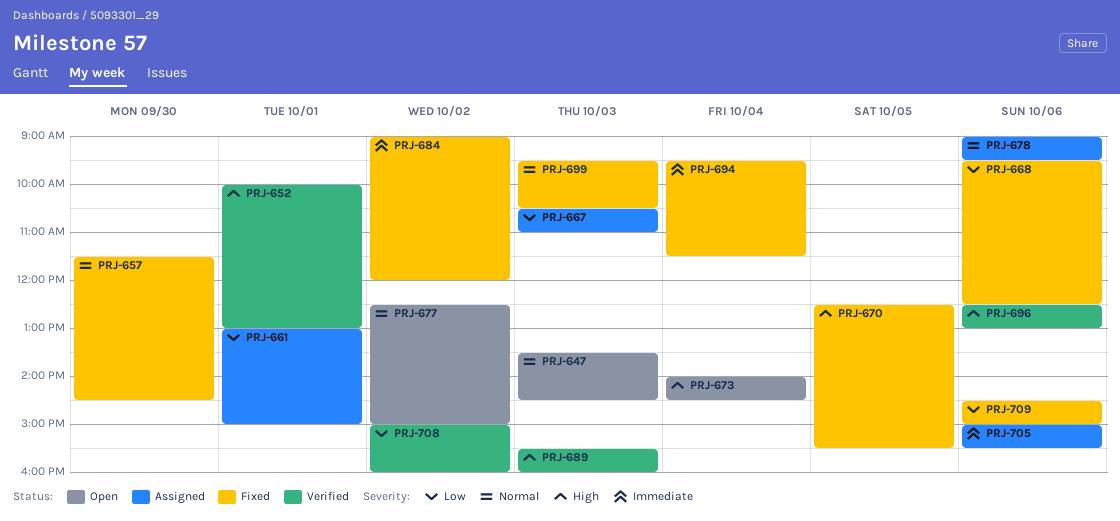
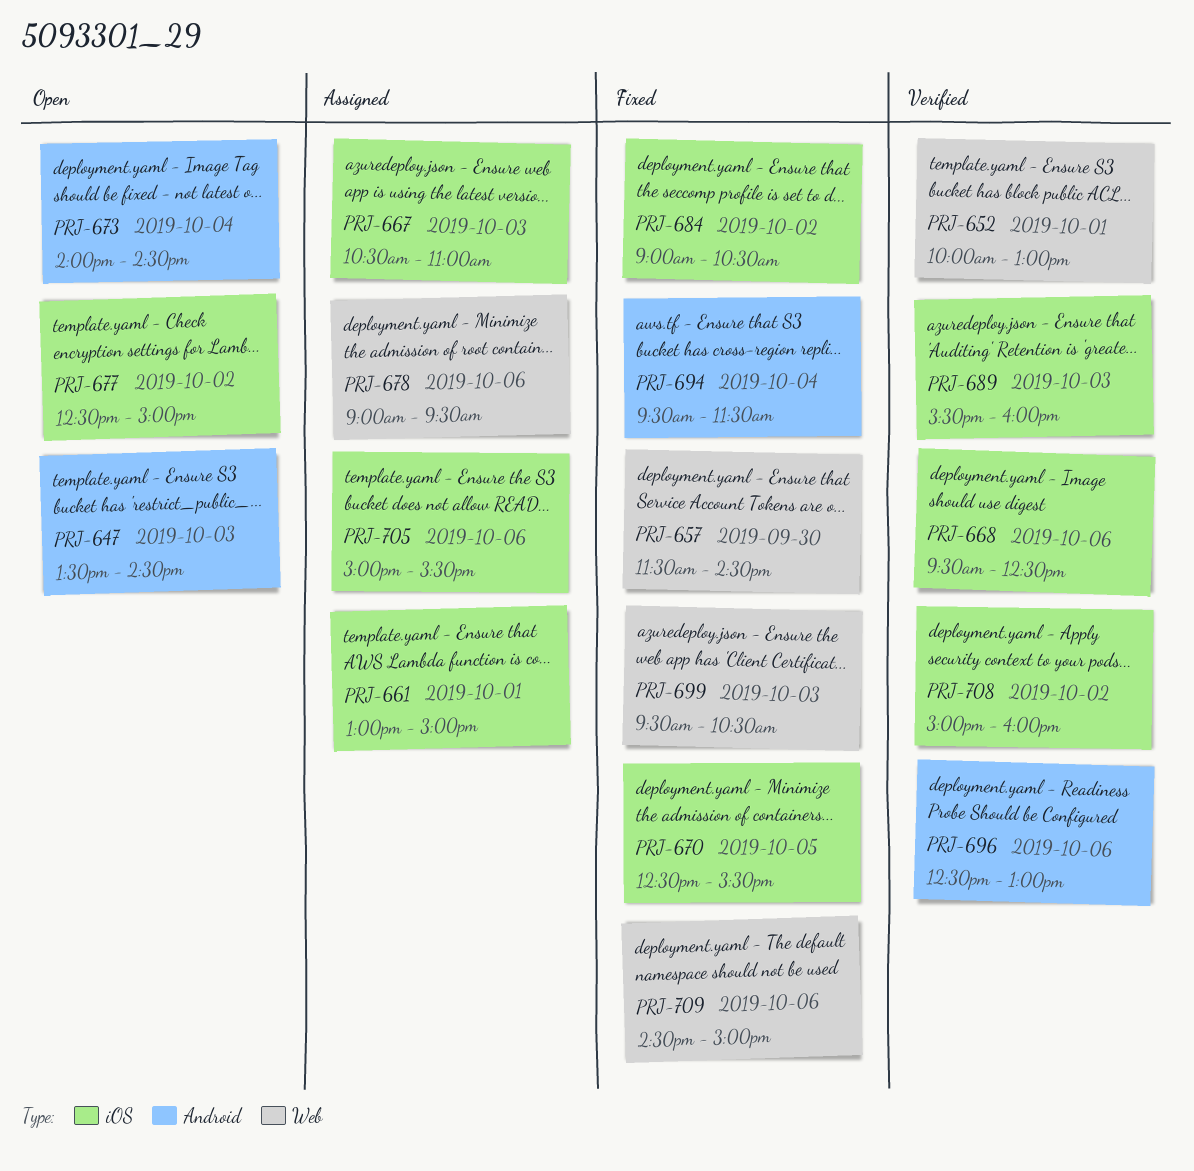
PRJ-668, status: Fixed -> Verified
PRJ-684, ends: 12:00 -> 10:30

